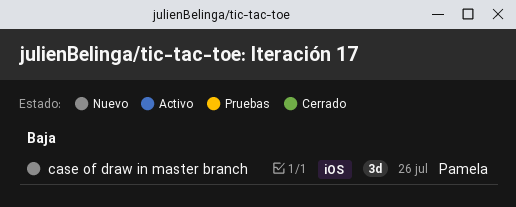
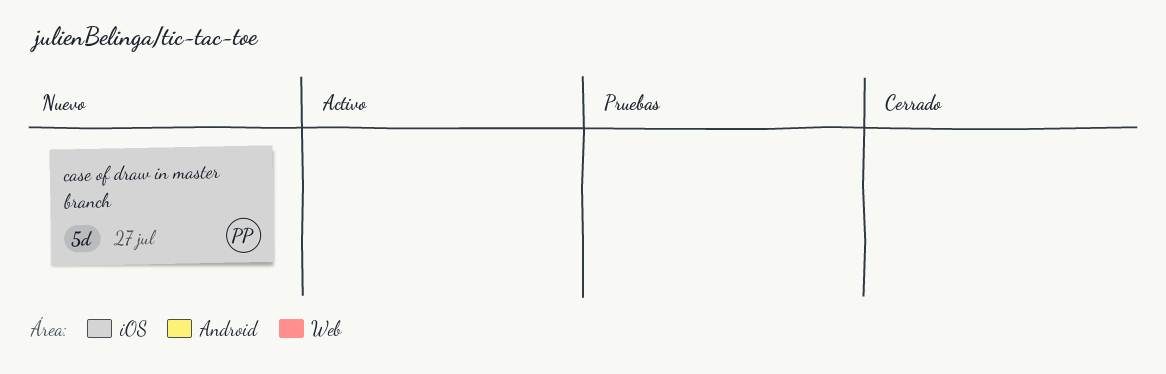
case of draw in master branch, estimate: 3d -> 5d
case of draw in master branch, due: Jul 26 -> Jul 27

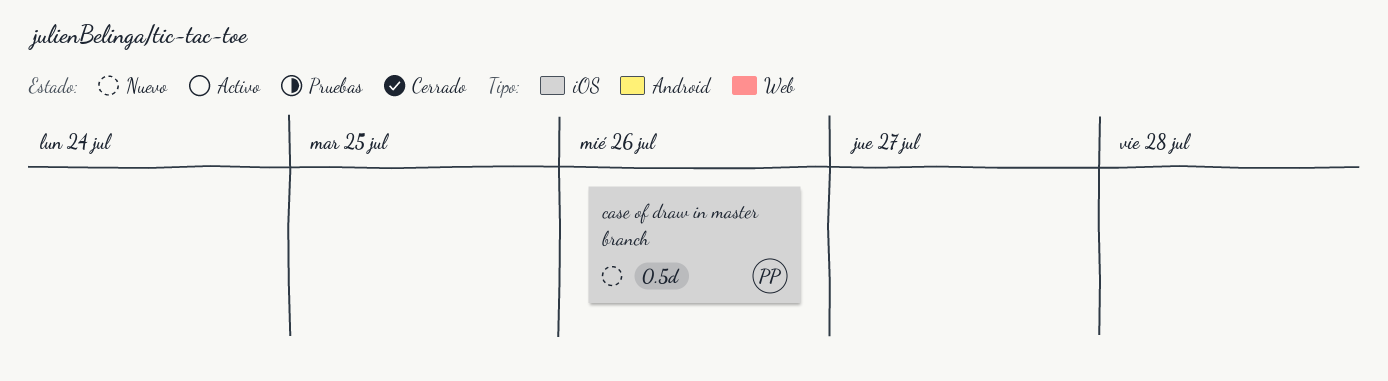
case of draw in master branch, estimate: 5d -> 0.5d
case of draw in master branch, due: Jul 27 -> Jul 26

